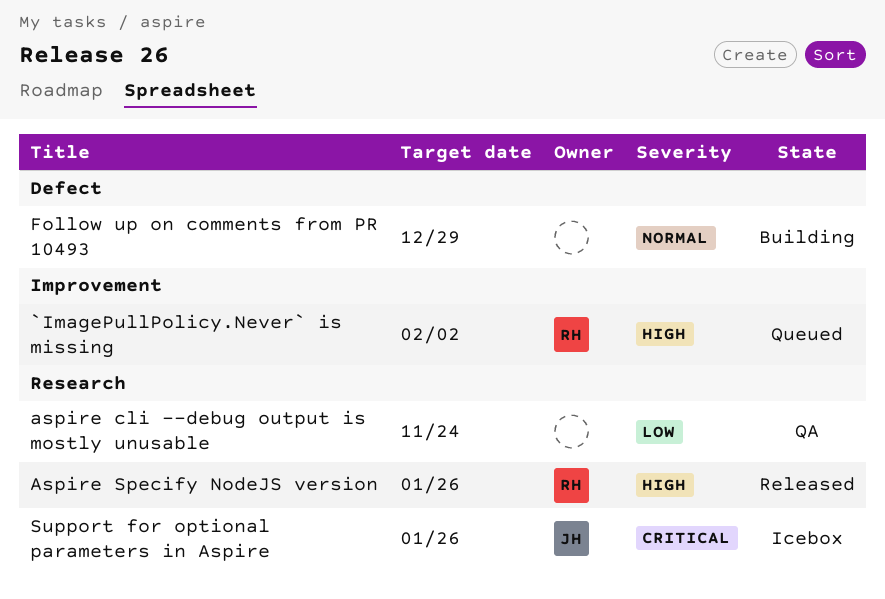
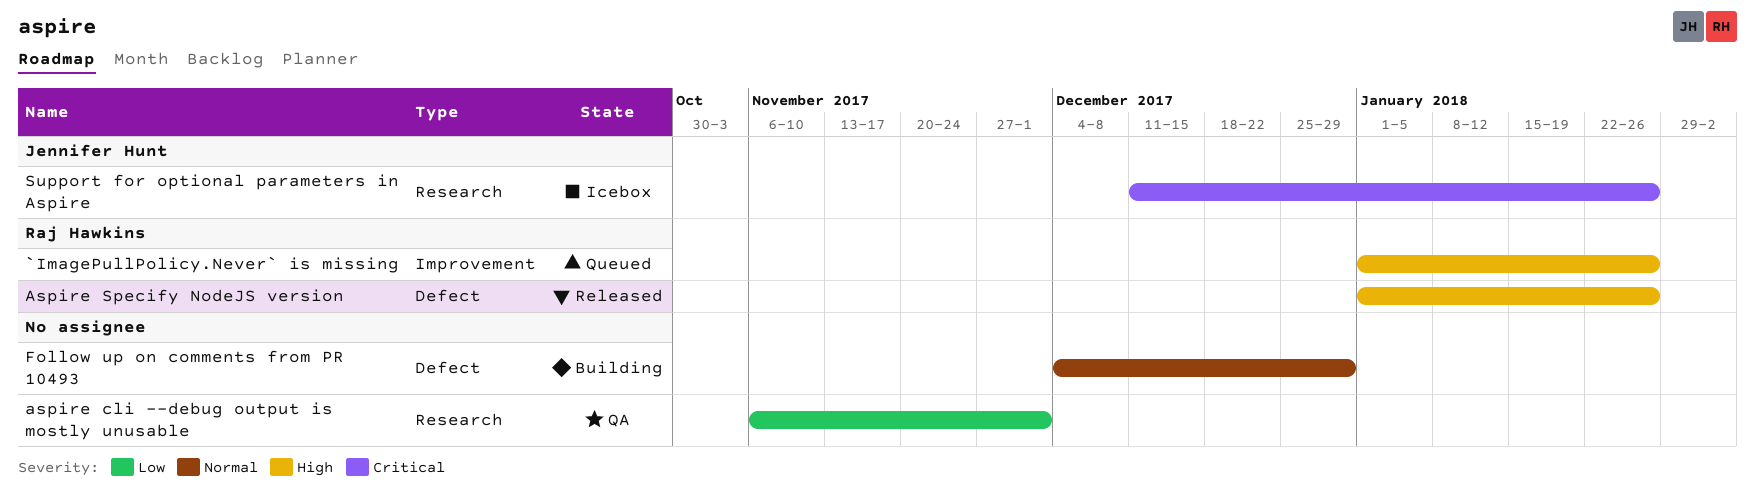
`ImagePullPolicy.Never` is missing, due: Feb 2 -> Jan 26
aspire cli --debug output is mostly unusable, due: Nov 24 -> Dec 1
Aspire Specify NodeJS version, label: Research -> Defect

